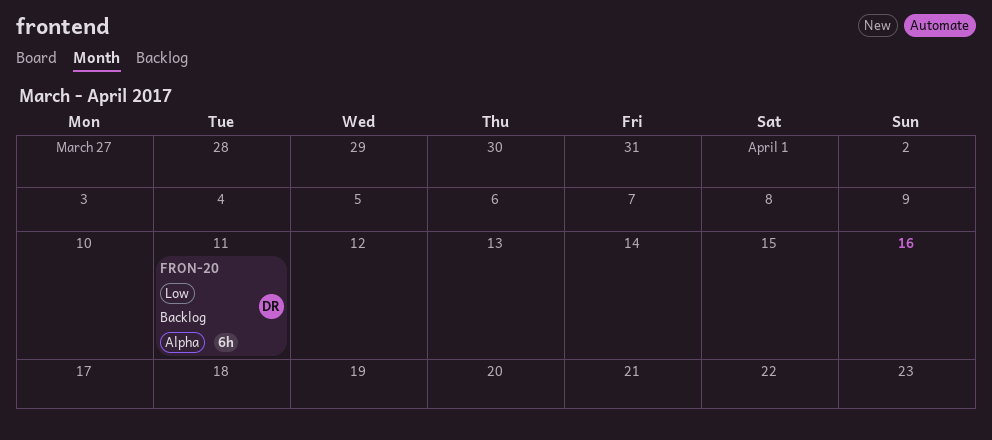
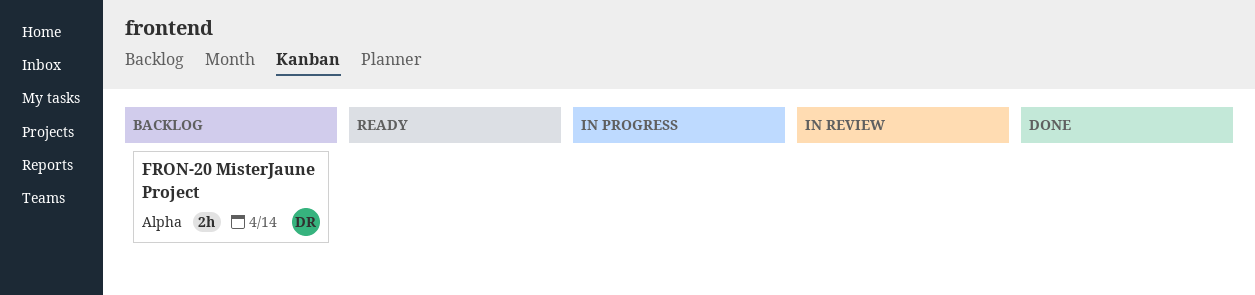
FRON-20, estimate: 6h -> 2h
FRON-20, due: Apr 11 -> Apr 14

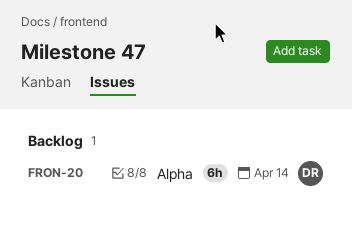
FRON-20, estimate: 2h -> 6h

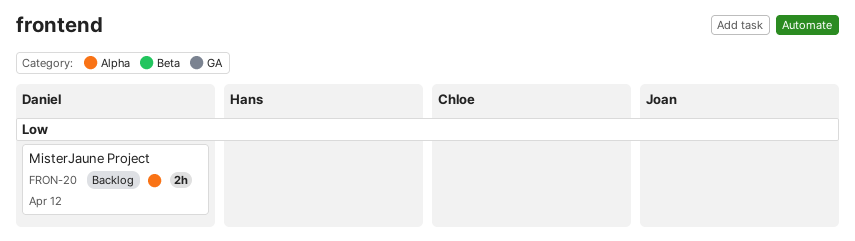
FRON-20, estimate: 6h -> 2h
FRON-20, due: Apr 14 -> Apr 12

